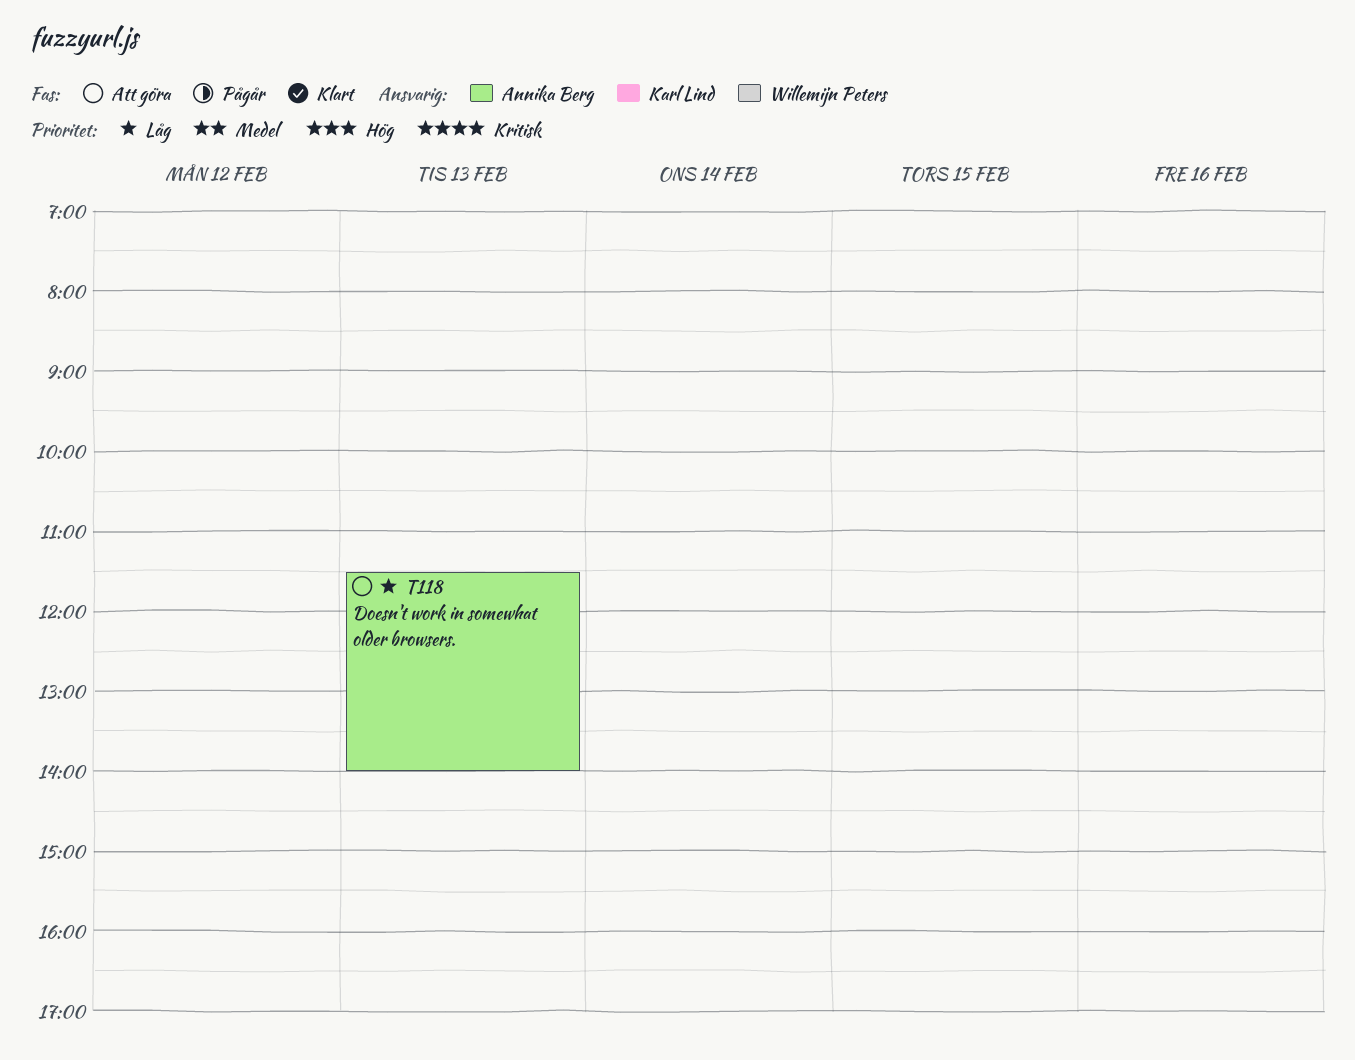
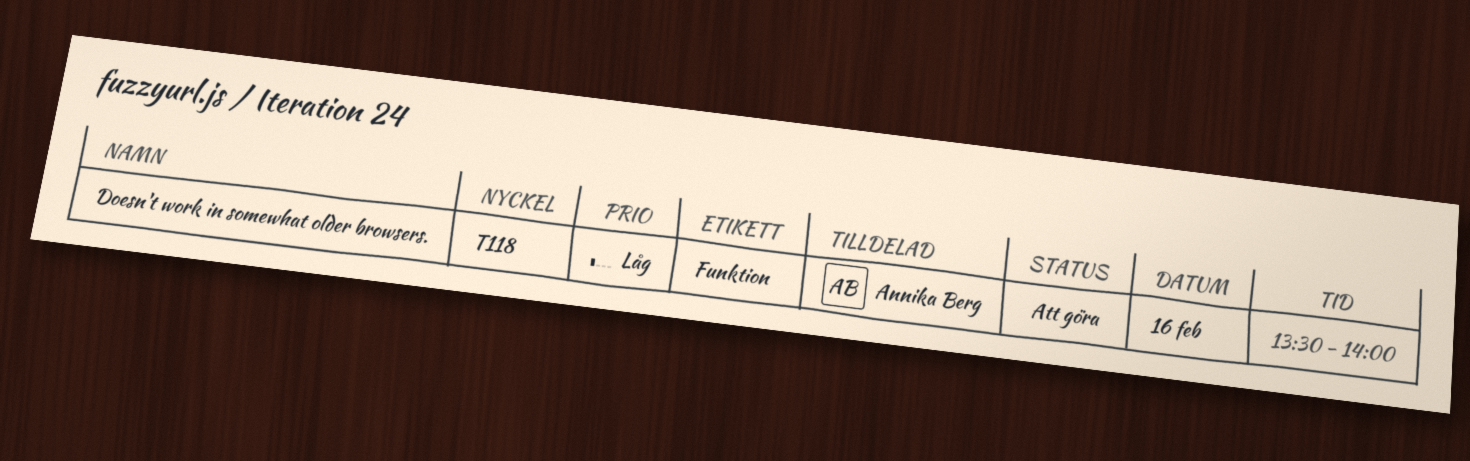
T118, day: Feb 13 -> Feb 16
T118, begins: 11:30 -> 13:30

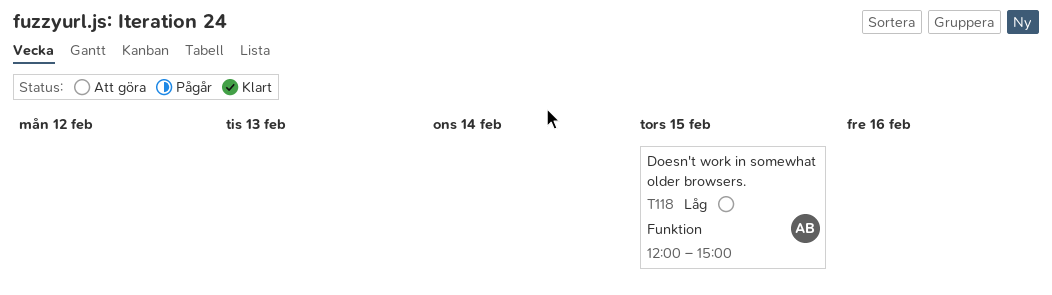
T118, day: Feb 16 -> Feb 15
T118, begins: 13:30 -> 12:00
T118, ends: 14:00 -> 15:00

